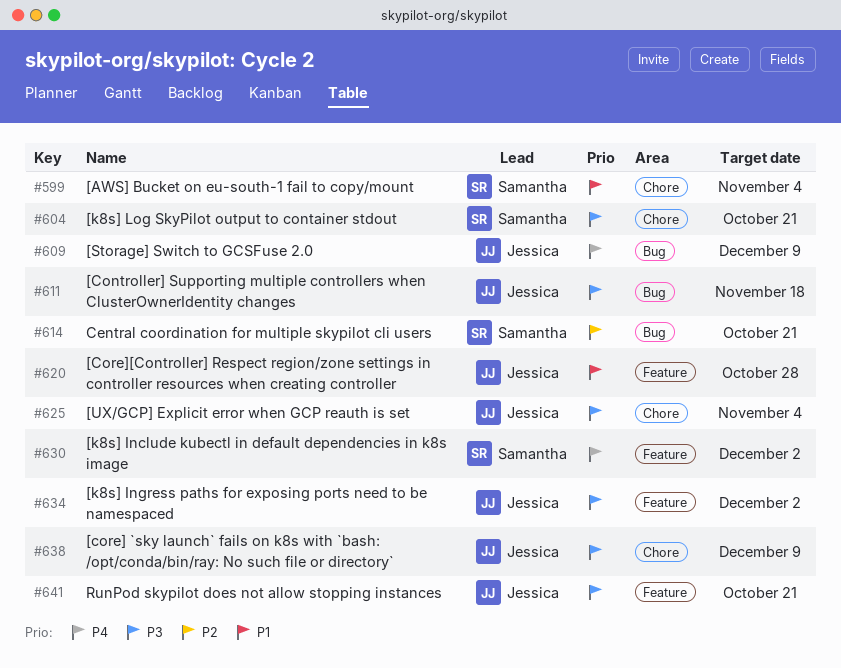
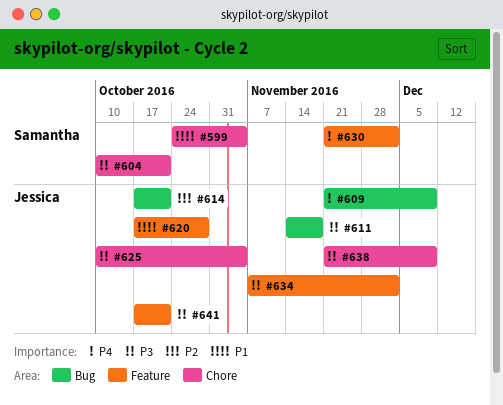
#614, owner: Samantha -> Jessica

